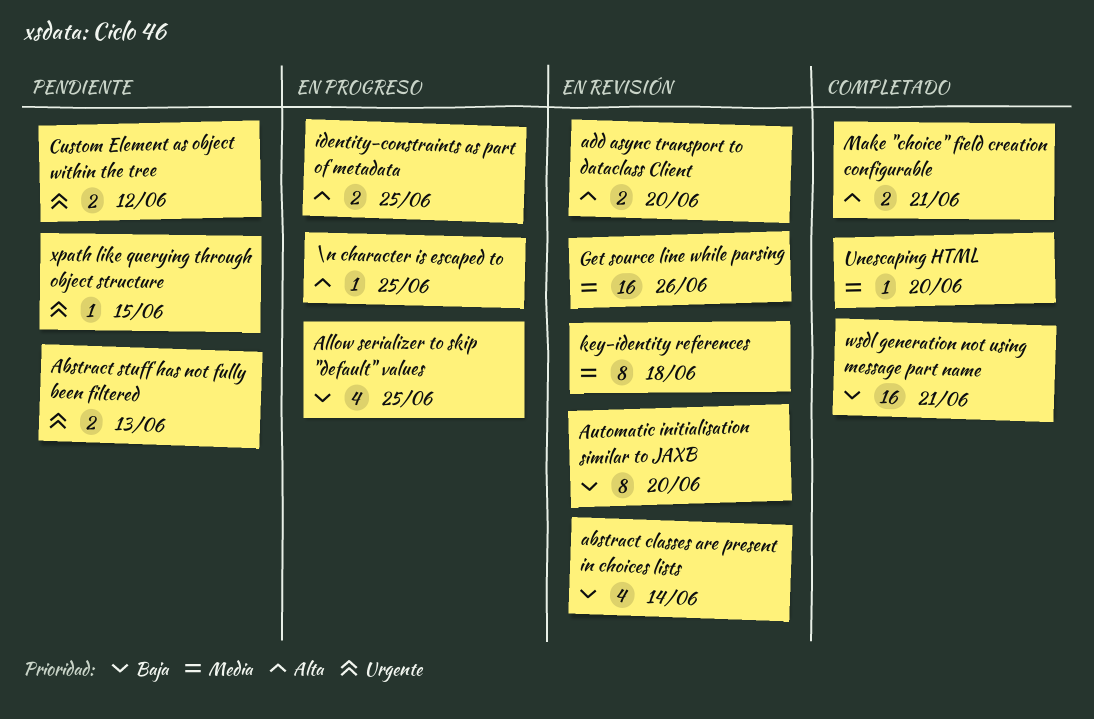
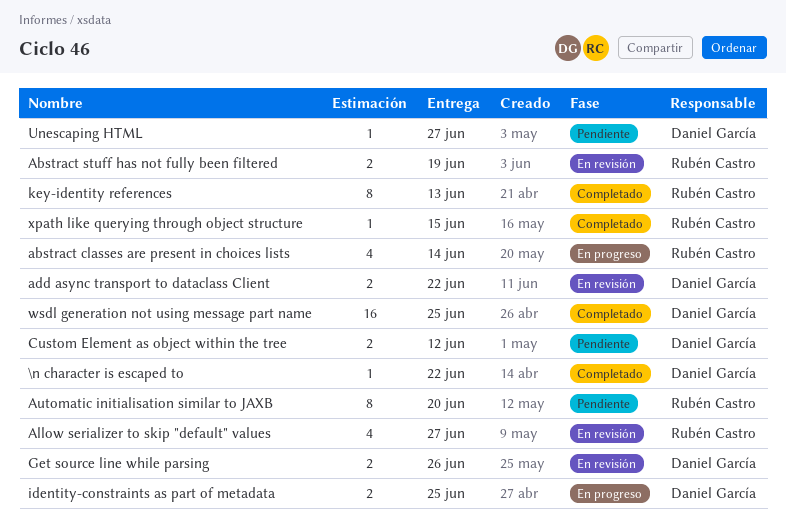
\n character is escaped to, status: En progreso -> Completado
\n character is escaped to, due: Jun 25 -> Jun 22
abstract classes are present in choices lists, status: En revisión -> En progreso
Abstract stuff has not fully been filtered, status: Pendiente -> En revisión
Abstract stuff has not fully been filtered, due: Jun 13 -> Jun 19
add async transport to dataclass Client, due: Jun 20 -> Jun 22
Allow serializer to skip "default" values, status: En progreso -> En revisión
Allow serializer to skip "default" values, due: Jun 25 -> Jun 27
Automatic initialisation similar to JAXB, status: En revisión -> Pendiente
Get source line while parsing, estimate: 16 -> 2
key-identity references, status: En revisión -> Completado
key-identity references, due: Jun 18 -> Jun 13
Make "choice" field creation configurable: present -> none
Unescaping HTML, status: Completado -> Pendiente
Unescaping HTML, due: Jun 20 -> Jun 27
wsdl generation not using message part name, due: Jun 21 -> Jun 25
xpath like querying through object structure, status: Pendiente -> Completado

